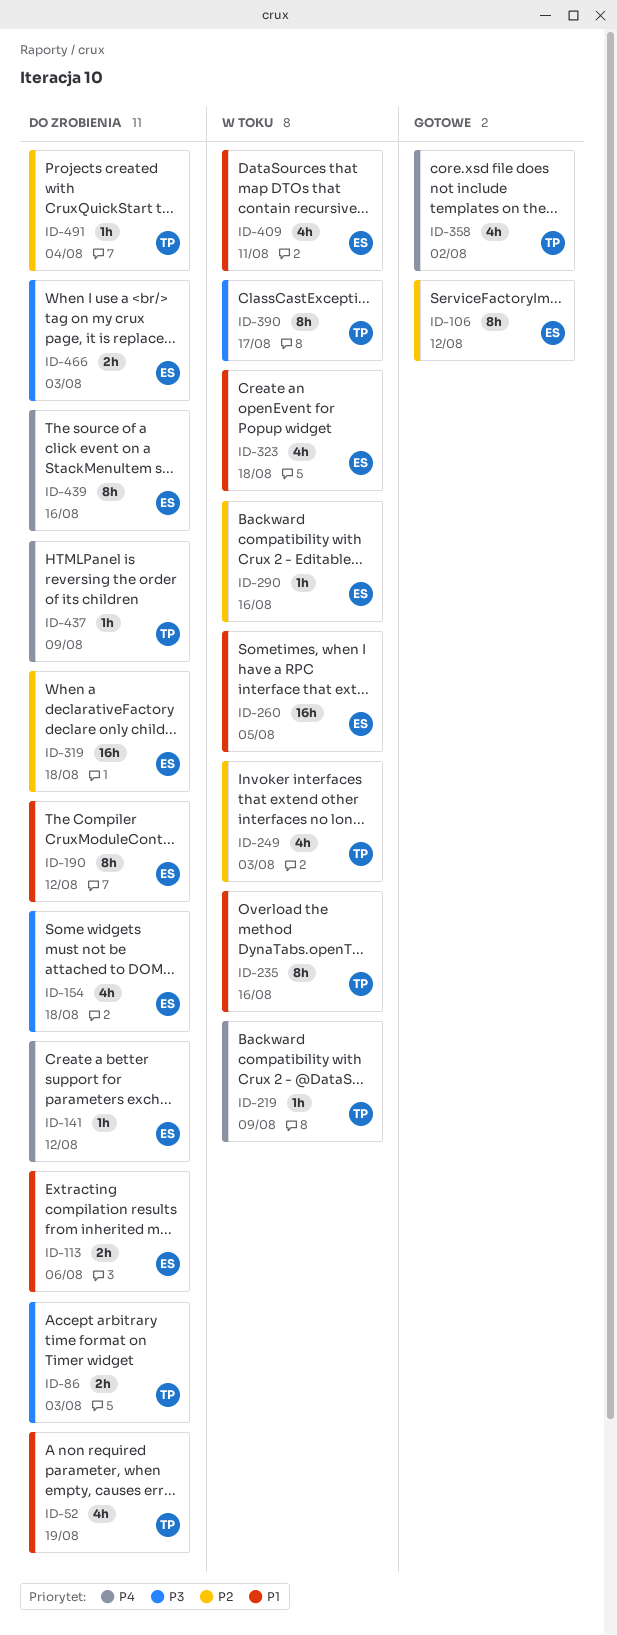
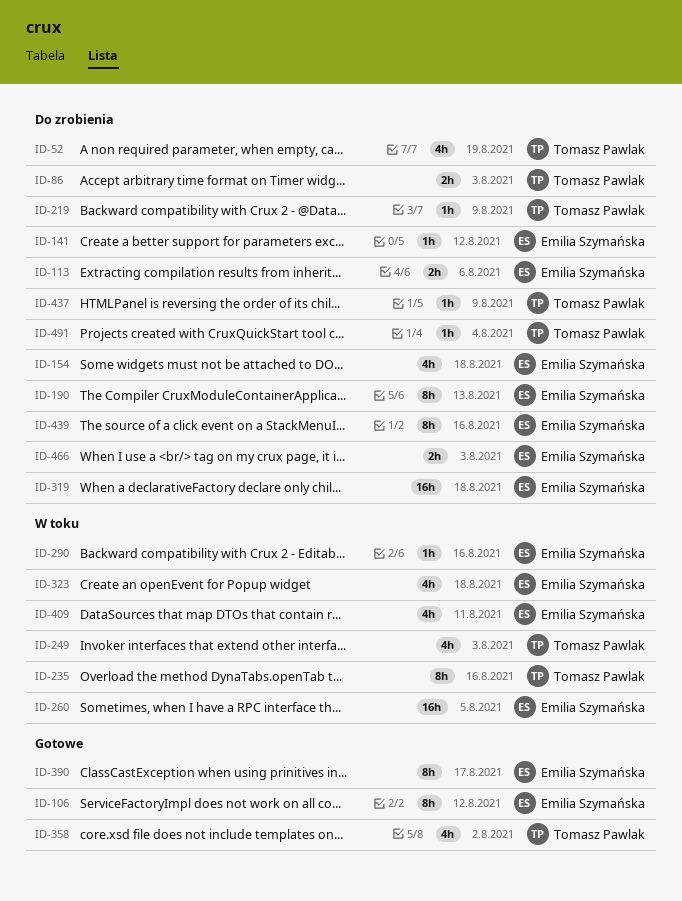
ID-190, due: Aug 12 -> Aug 13
ID-219, status: W toku -> Do zrobienia
ID-390, status: W toku -> Gotowe
ID-390, owner: Tomasz Pawlak -> Emilia Szymańska

